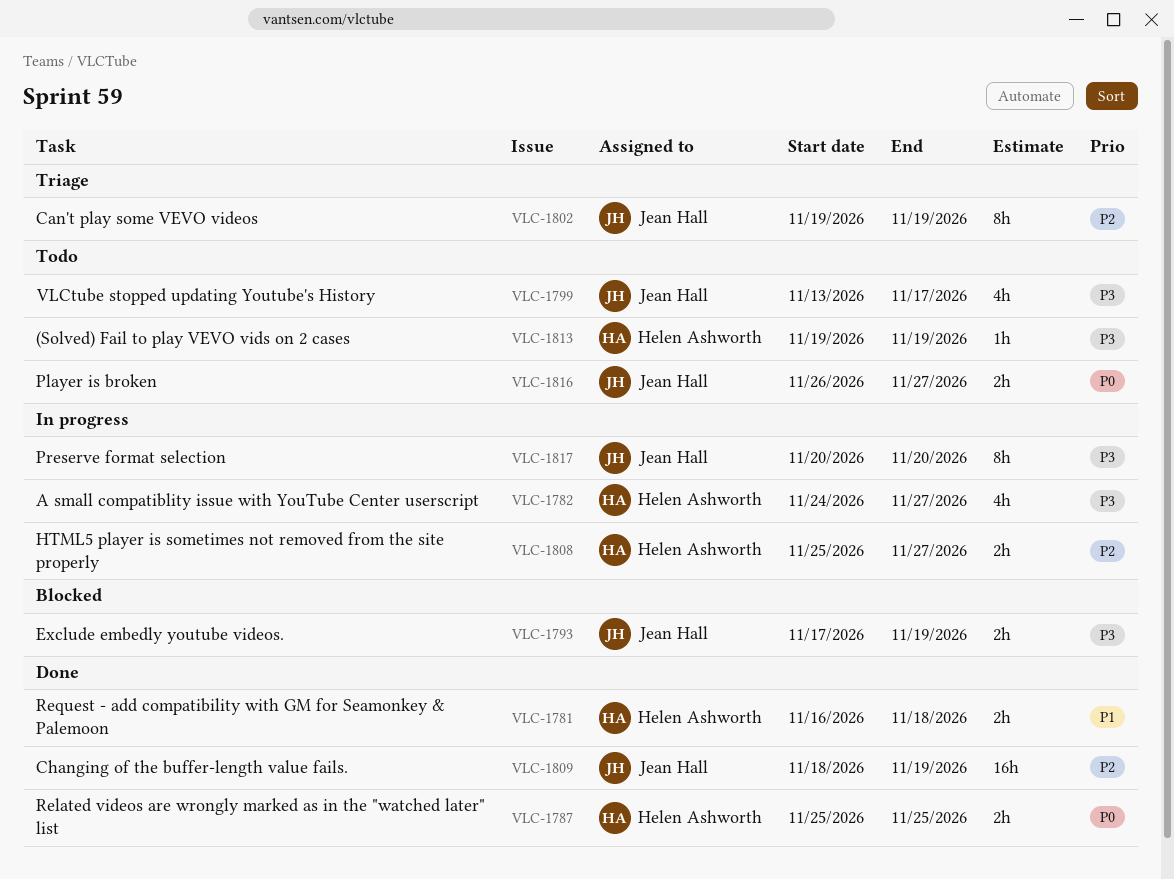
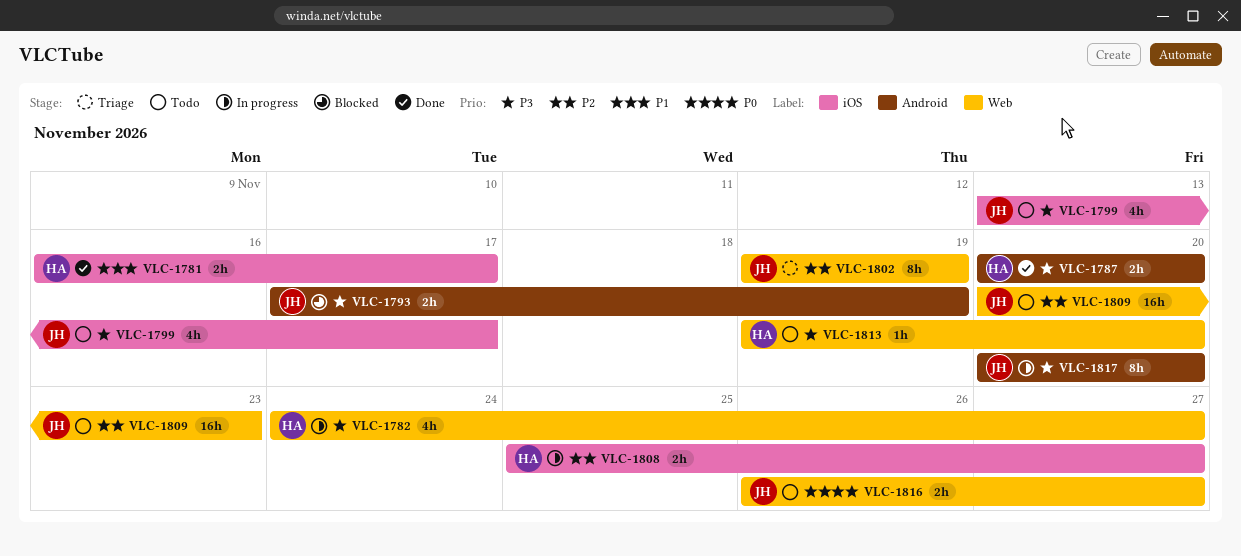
VLC-1781, due: Nov 18 -> Nov 17
VLC-1787, priority: P0 -> P3
VLC-1787, start: Nov 25 -> Nov 20
VLC-1787, due: Nov 25 -> Nov 20
VLC-1809, status: Done -> Todo
VLC-1809, start: Nov 18 -> Nov 20
VLC-1809, due: Nov 19 -> Nov 23
VLC-1813, due: Nov 19 -> Nov 20

